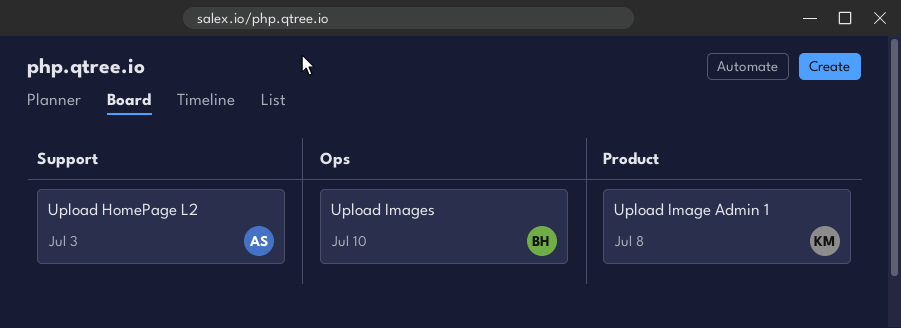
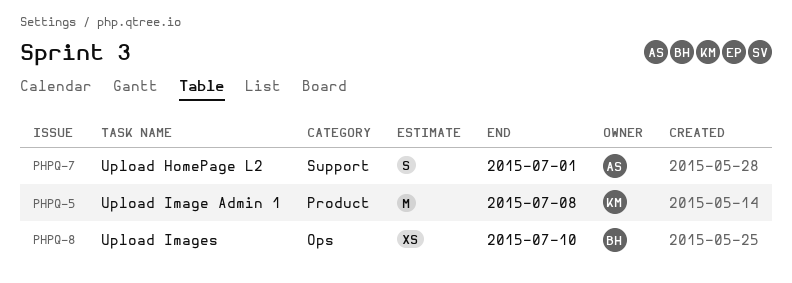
Upload HomePage L2, due: Jul 3 -> Jul 1

